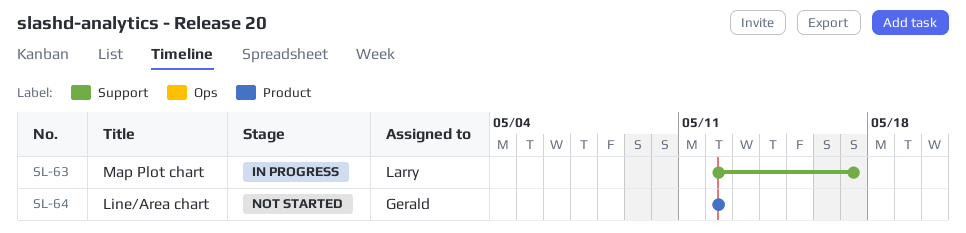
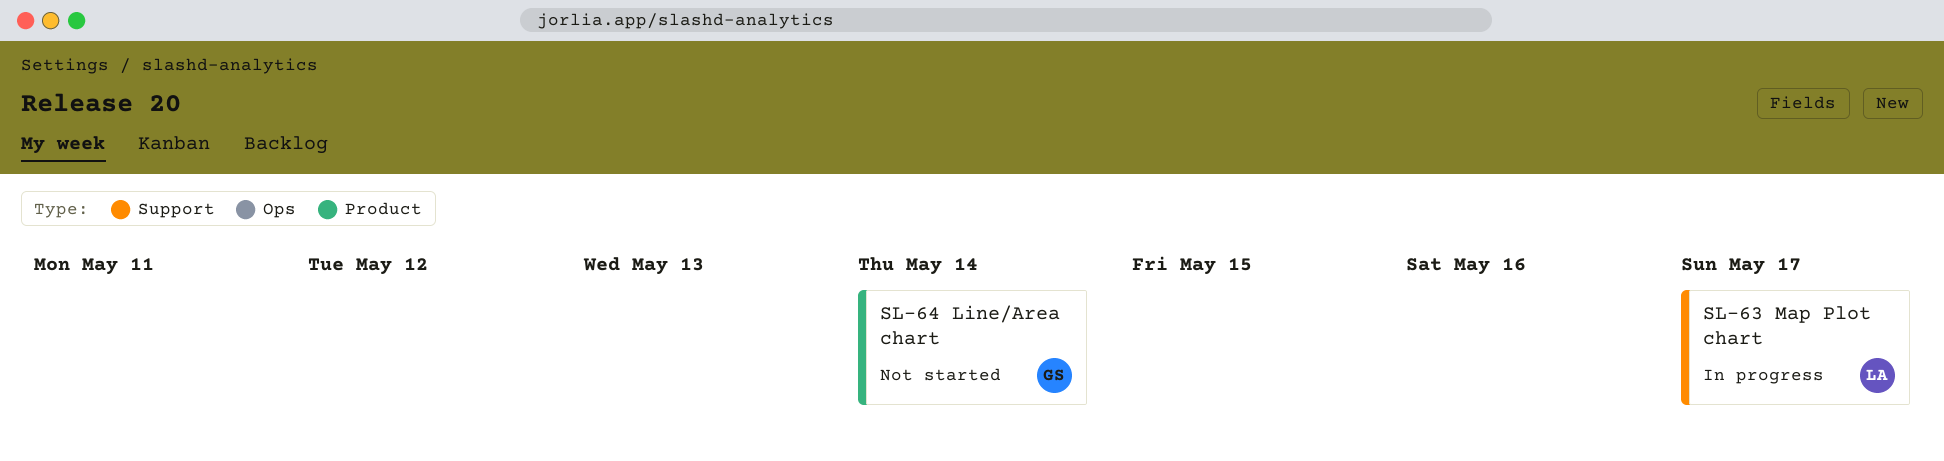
SL-64, due: May 12 -> May 14

